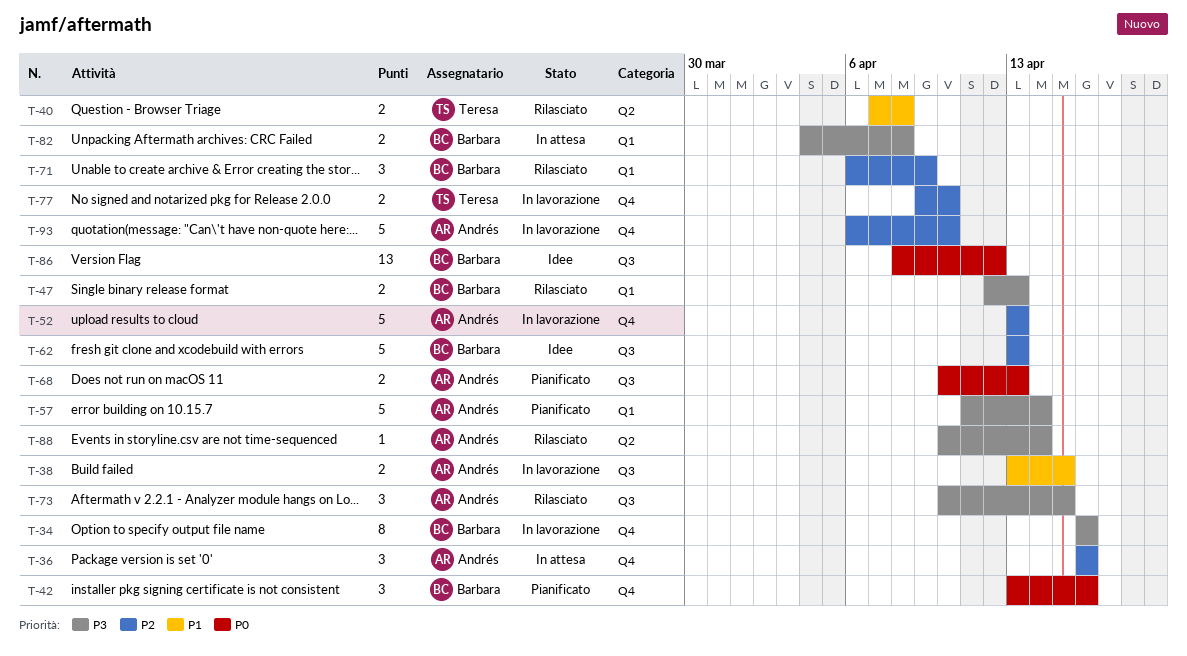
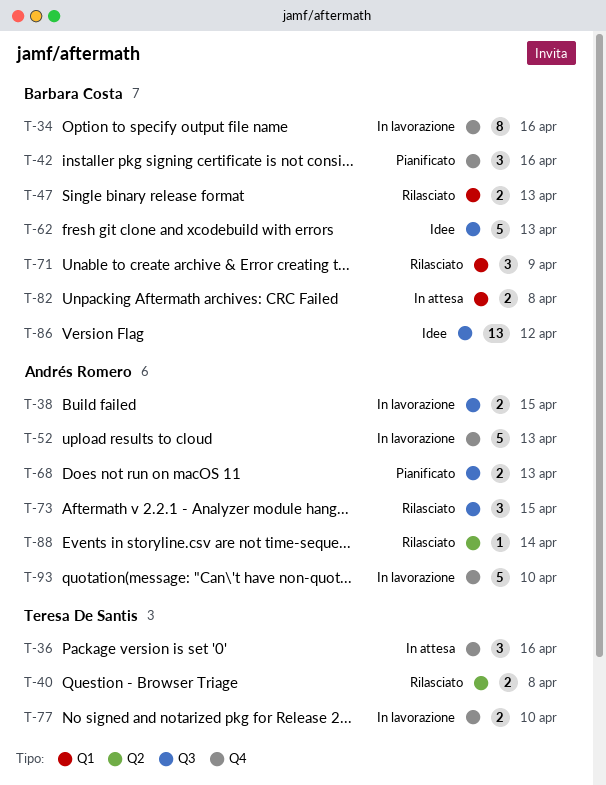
T-36, owner: Andrés Romero -> Teresa De Santis
T-57: present -> none

